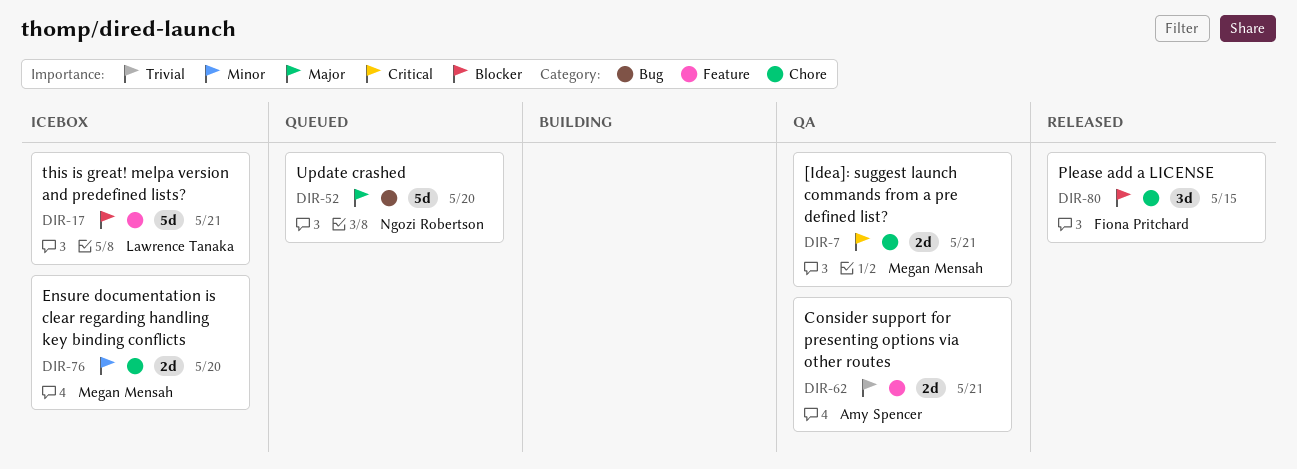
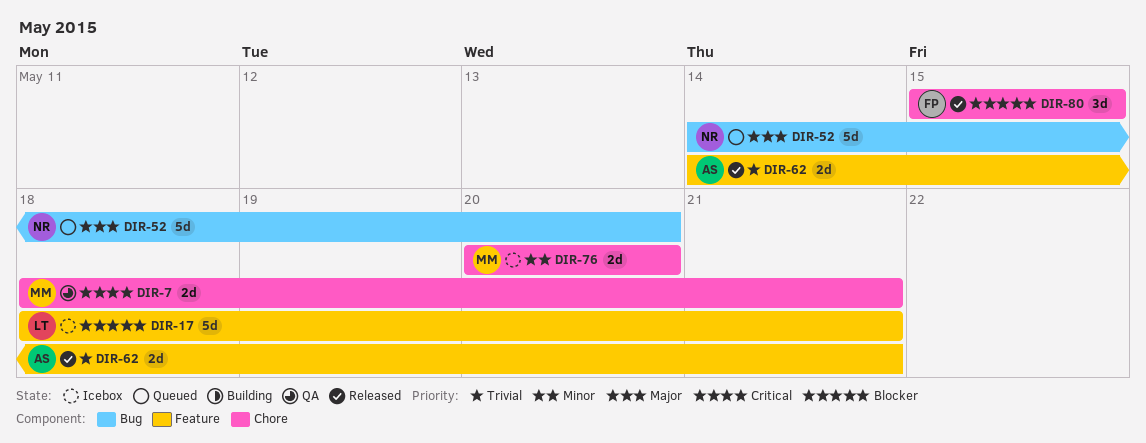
DIR-62, status: QA -> Released

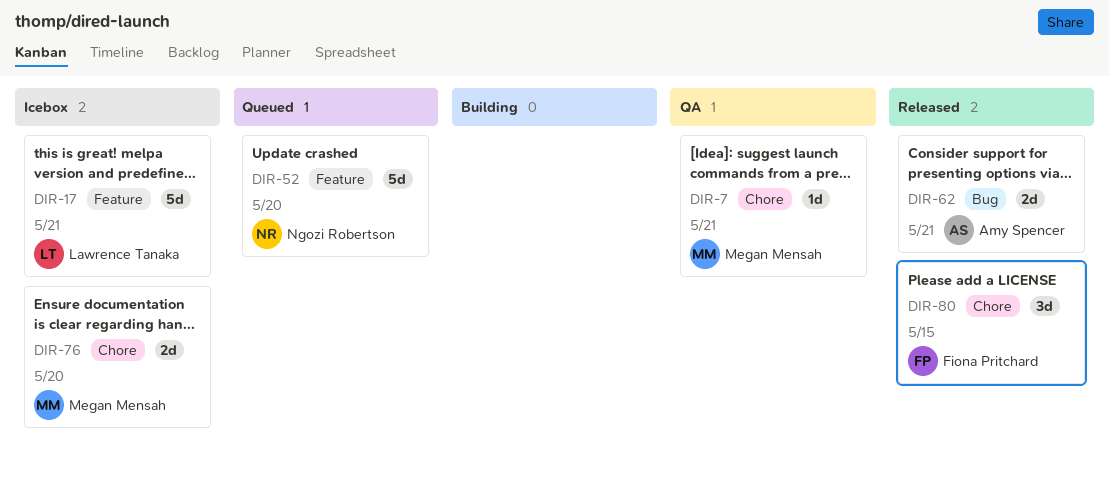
DIR-7, estimate: 2d -> 1d
DIR-52, label: Bug -> Feature
DIR-62, label: Feature -> Bug

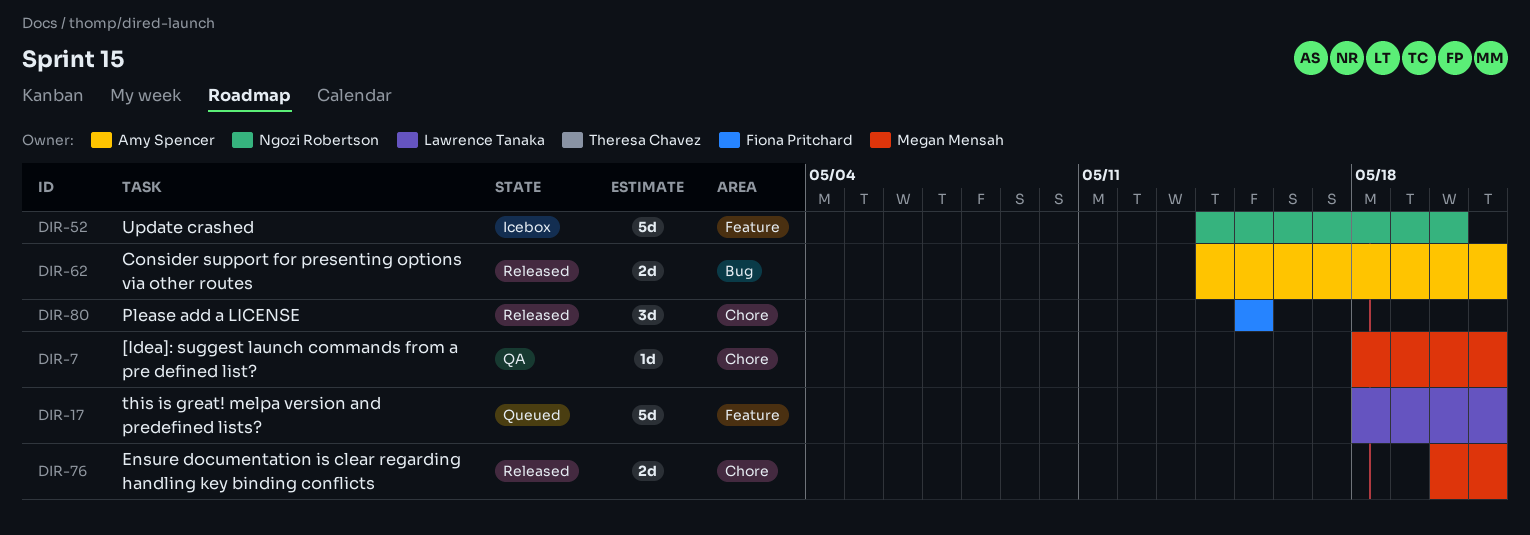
DIR-17, status: Icebox -> Queued
DIR-52, status: Queued -> Icebox
DIR-76, status: Icebox -> Released
DIR-76, due: May 20 -> May 21

